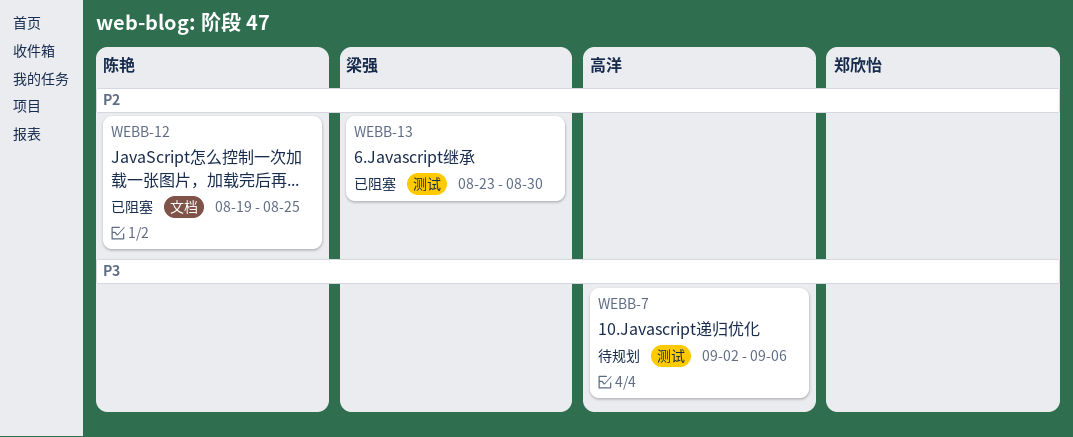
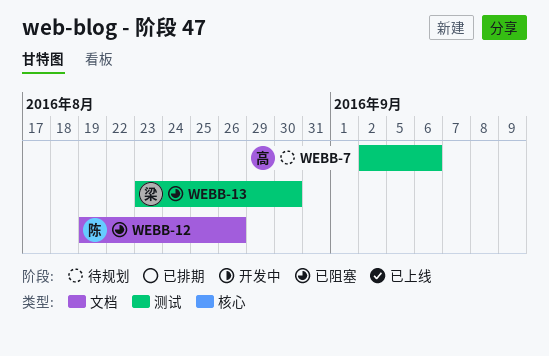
WEBB-12, due: Aug 25 -> Aug 26

